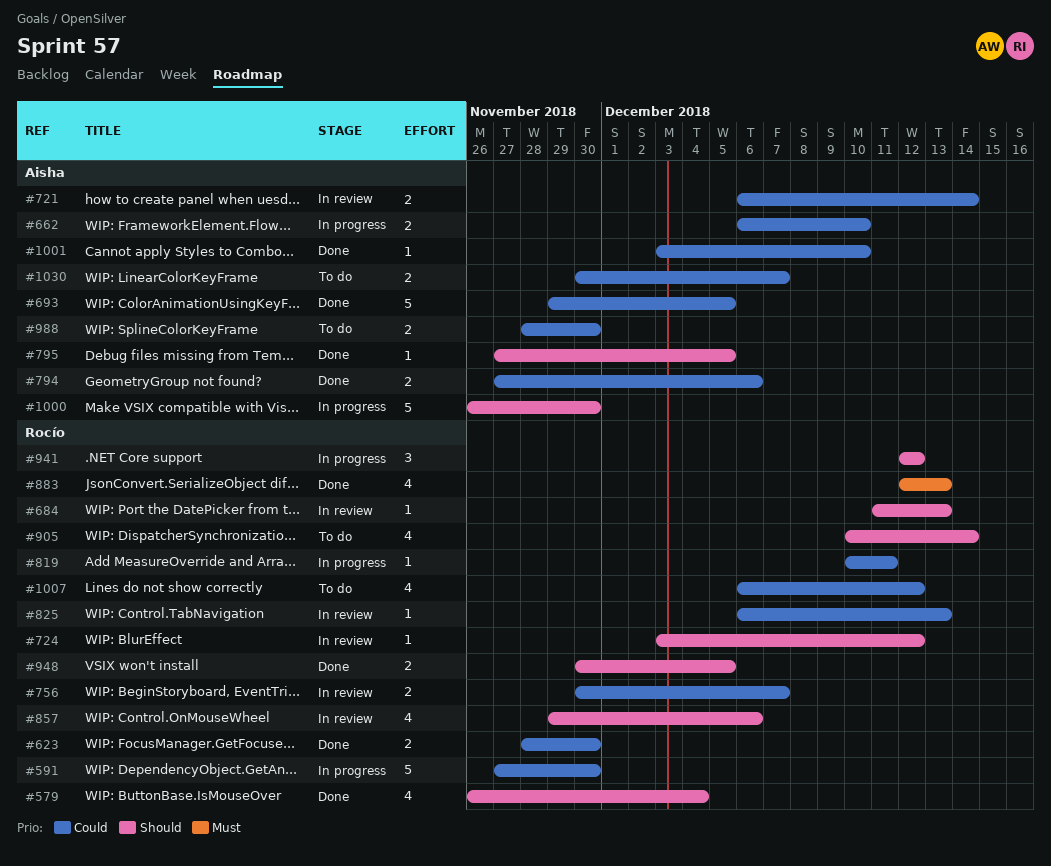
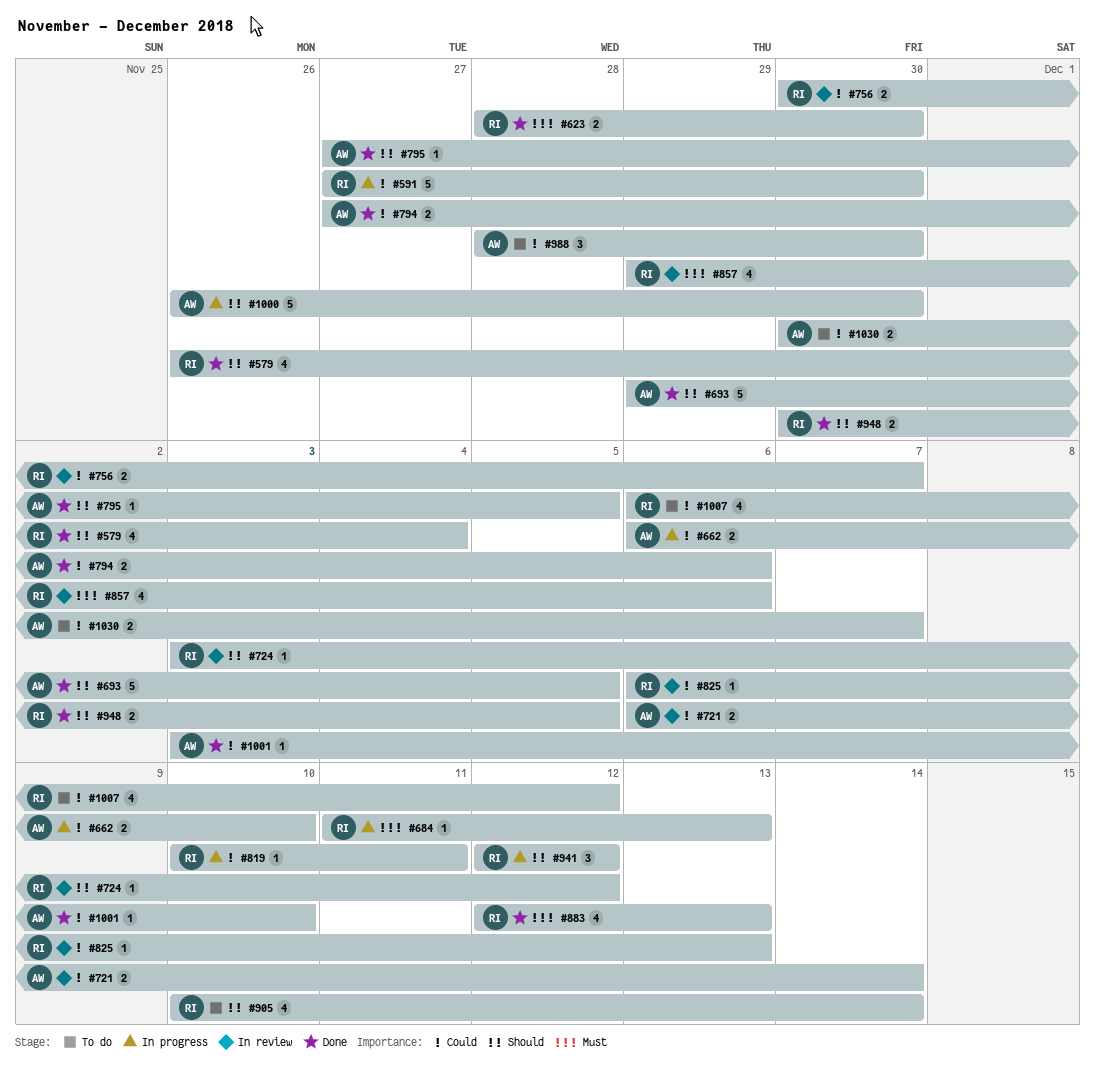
#623, priority: Could -> Must
#684, status: In review -> In progress
#684, priority: Should -> Must
#693, priority: Could -> Should
#857, priority: Should -> Must
#988, estimate: 2 -> 3

